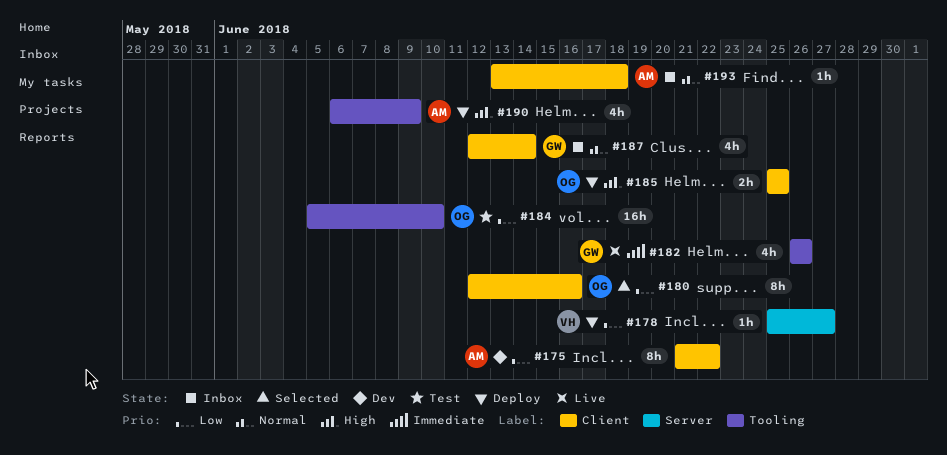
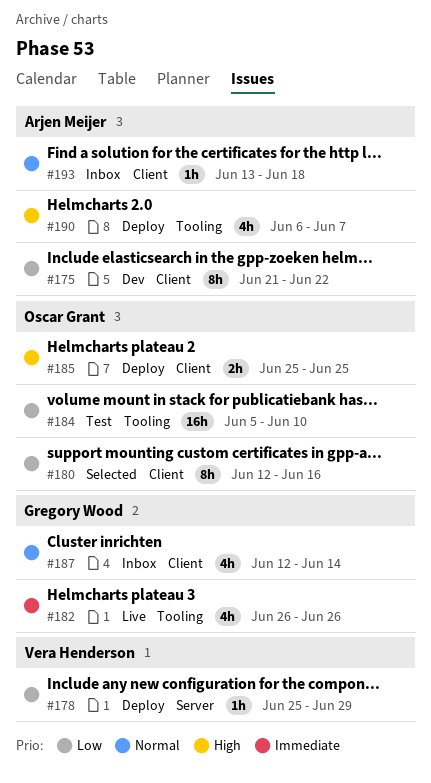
#178, due: Jun 27 -> Jun 29
#190, due: Jun 9 -> Jun 7

